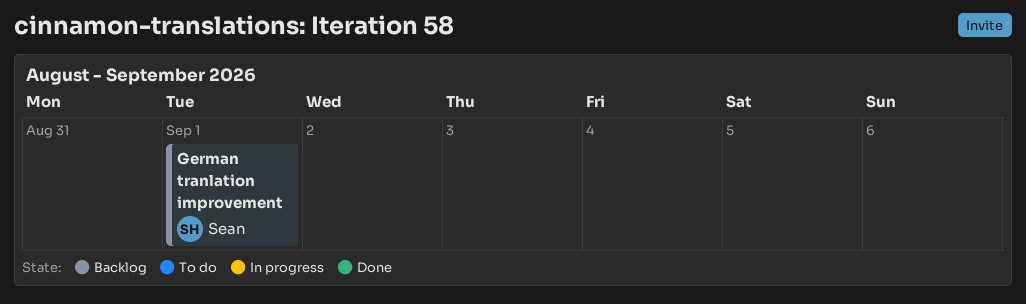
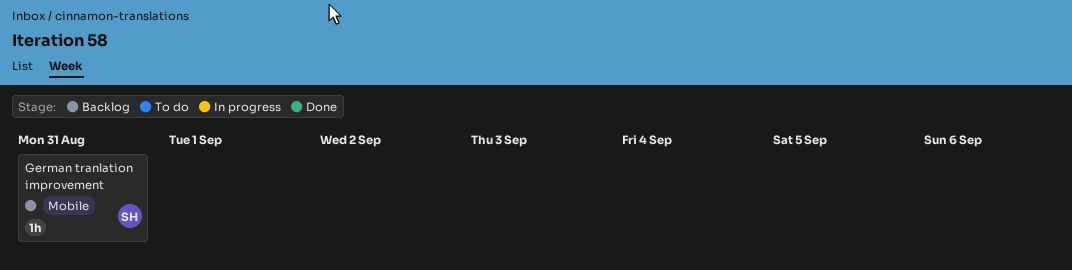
German tranlation improvement, due: Sep 1 -> Aug 31

